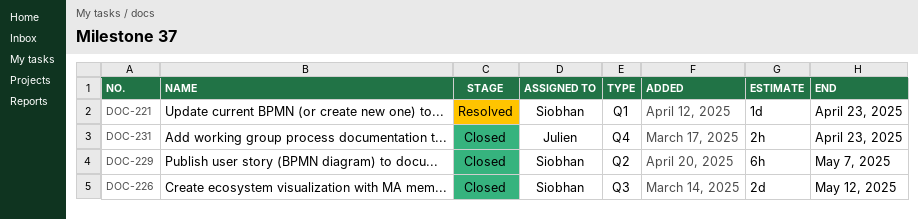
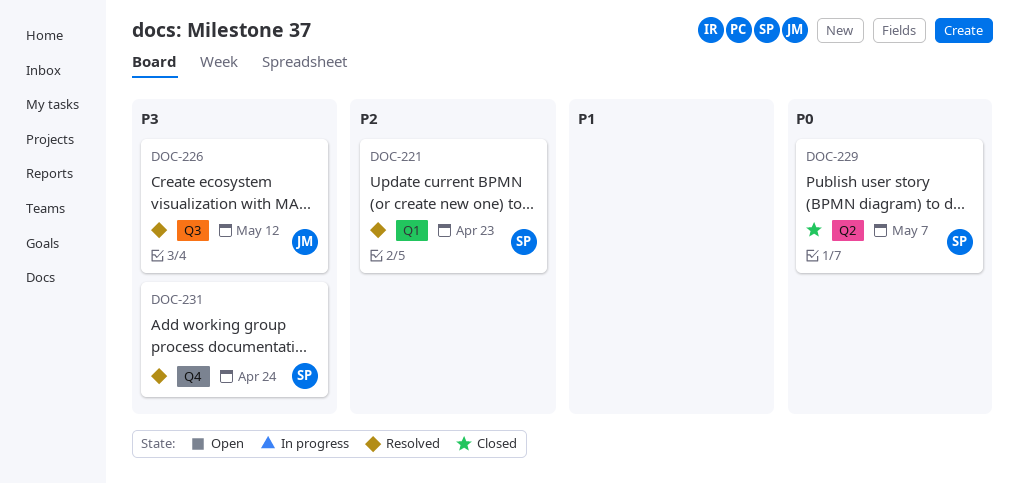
DOC-226, status: Closed -> Resolved
DOC-226, owner: Siobhan -> Julien
DOC-231, status: Closed -> Resolved
DOC-231, owner: Julien -> Siobhan
DOC-231, due: Apr 23 -> Apr 24

